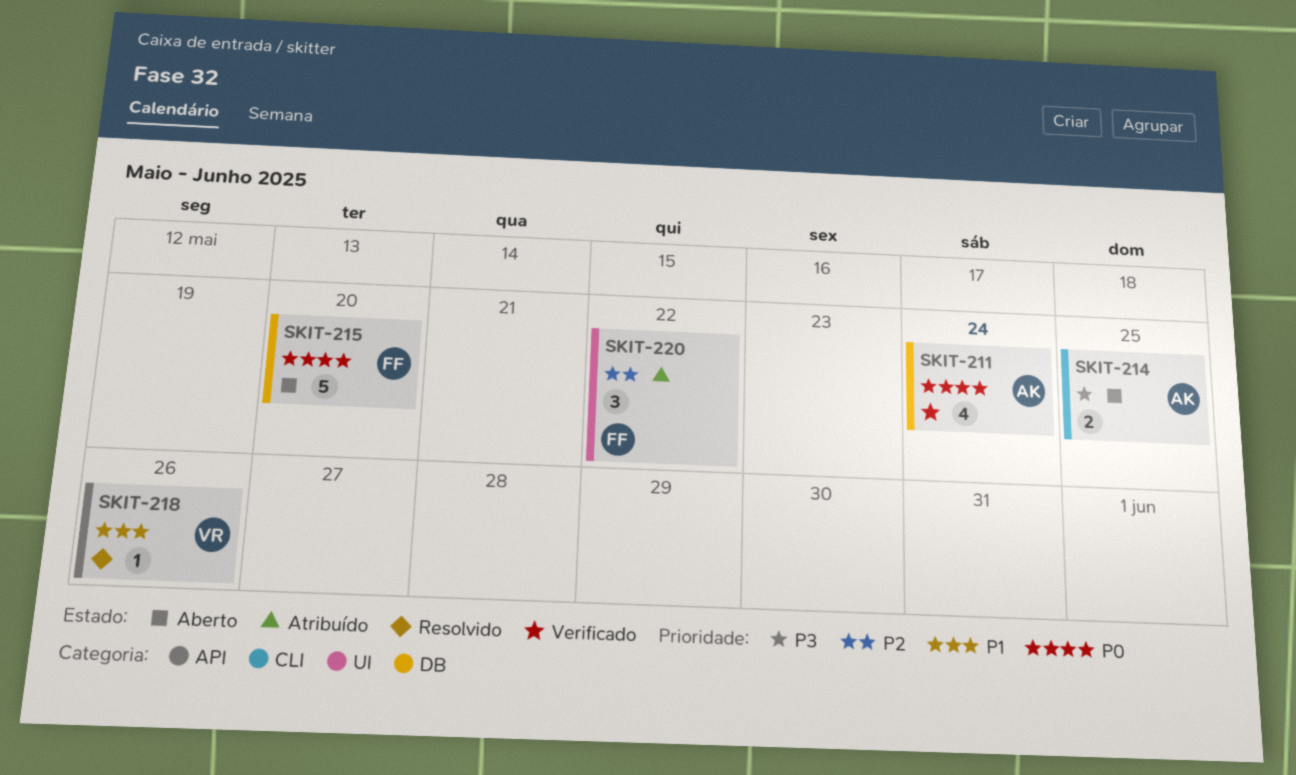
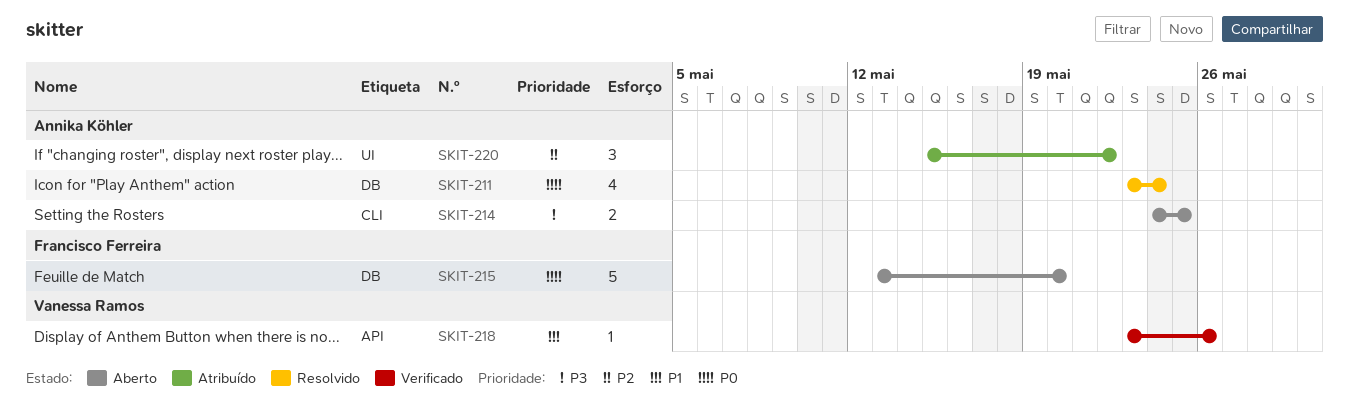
SKIT-211, status: Verificado -> Resolvido
SKIT-218, status: Resolvido -> Verificado
SKIT-220, owner: Francisco Ferreira -> Annika Köhler

